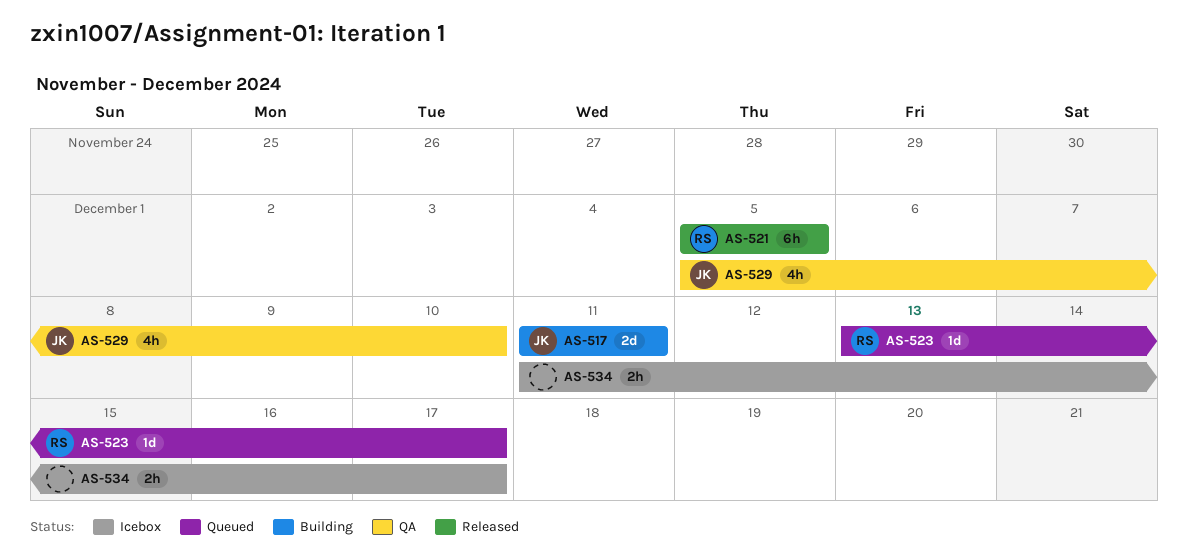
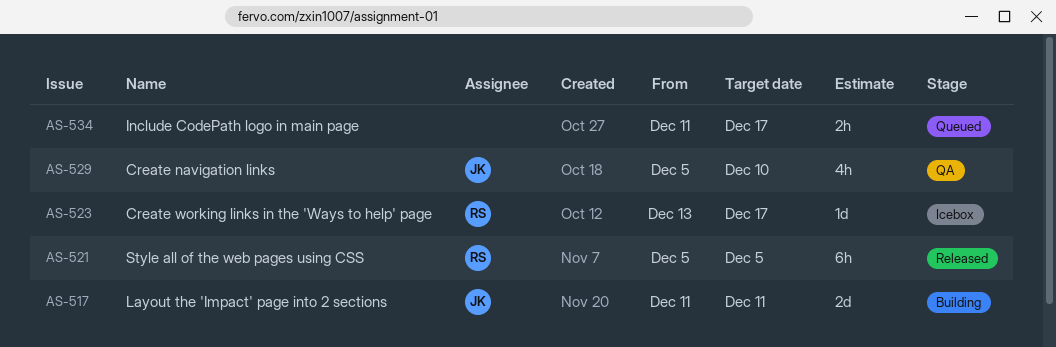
AS-523, status: Queued -> Icebox
AS-534, status: Icebox -> Queued

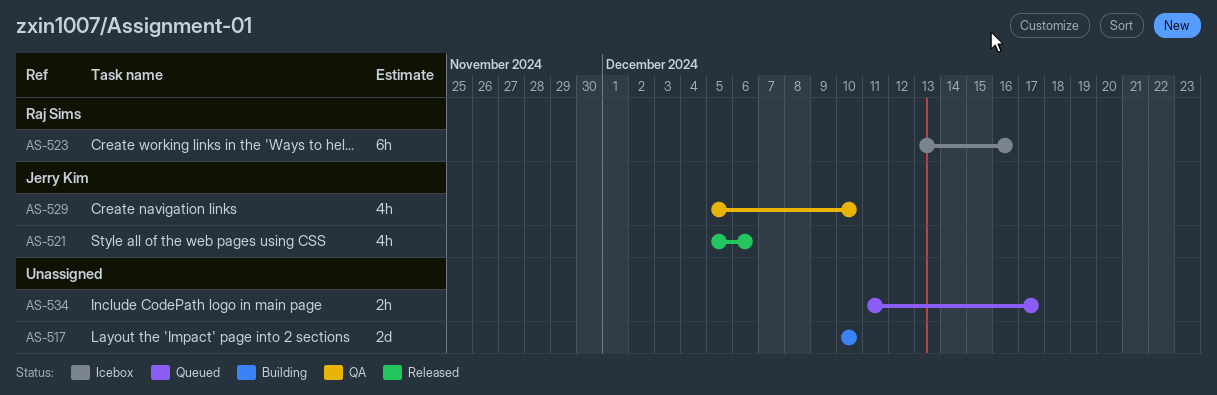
AS-517, owner: Jerry Kim -> none
AS-517, start: Dec 11 -> Dec 10
AS-517, due: Dec 11 -> Dec 10
AS-521, owner: Raj Sims -> Jerry Kim
AS-521, estimate: 6h -> 4h
AS-521, due: Dec 5 -> Dec 6
AS-523, estimate: 1d -> 6h
AS-523, due: Dec 17 -> Dec 16

